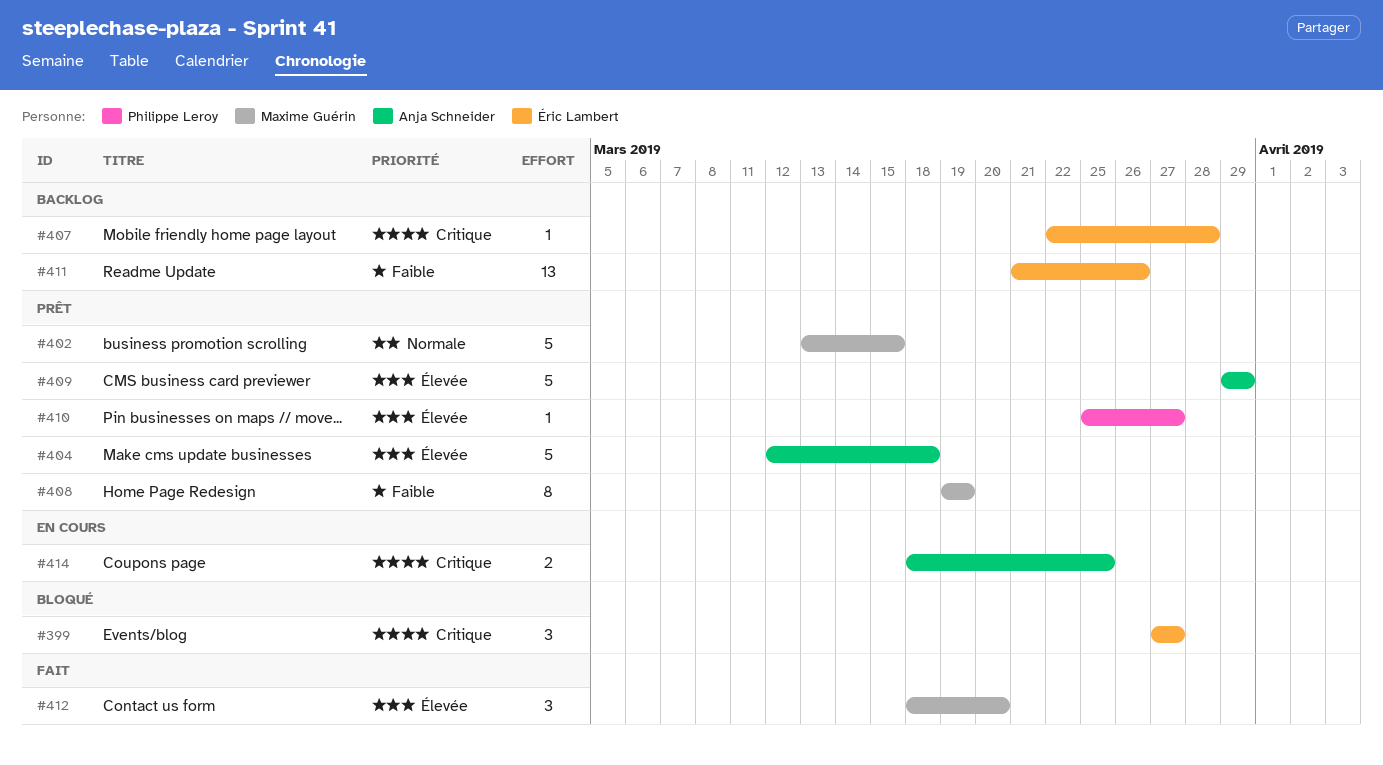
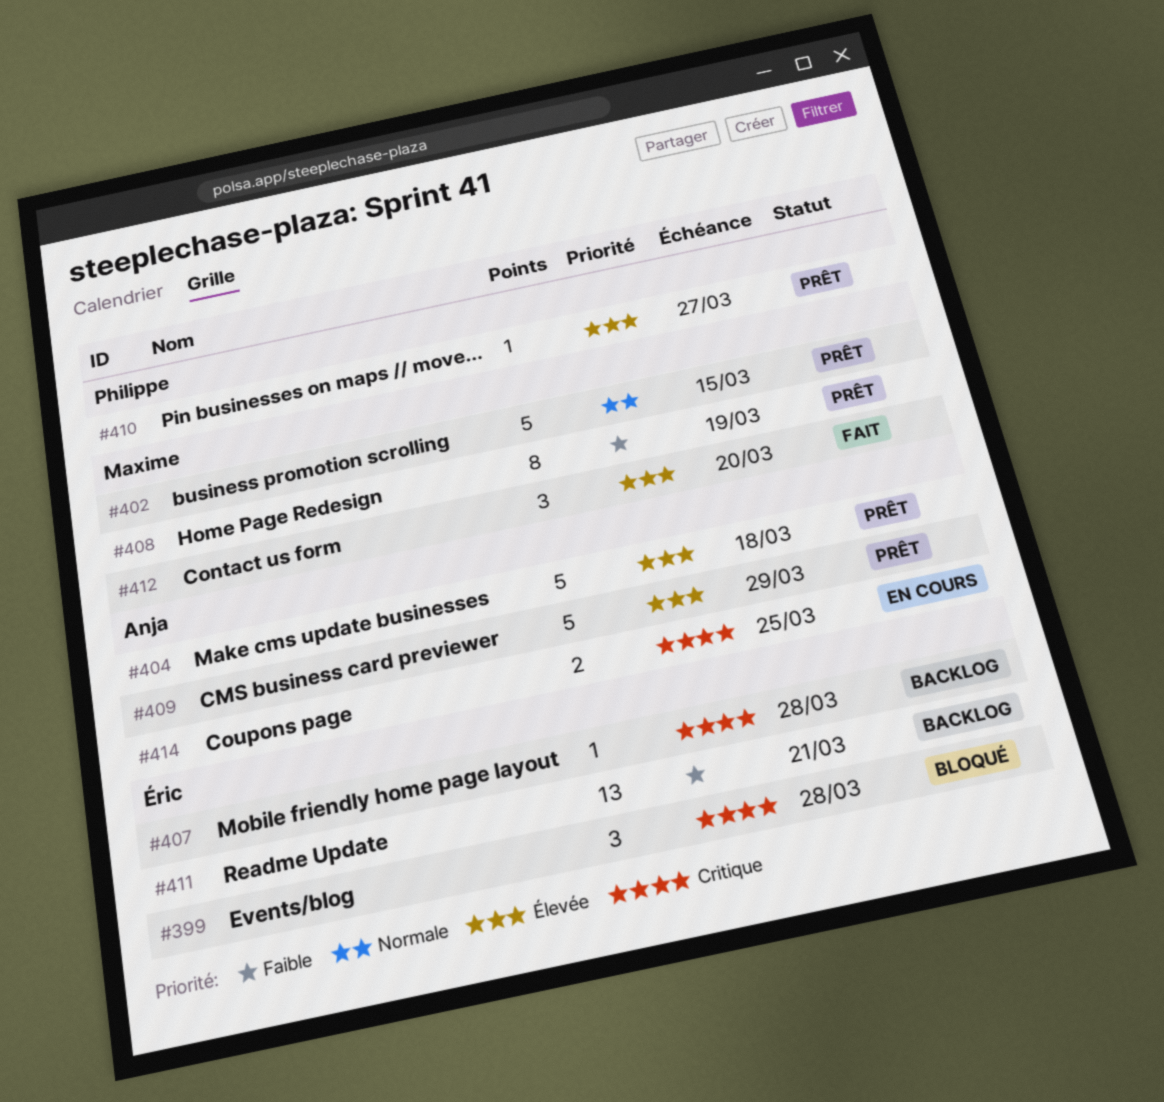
#399, due: Mar 27 -> Mar 28
#411, due: Mar 26 -> Mar 21

